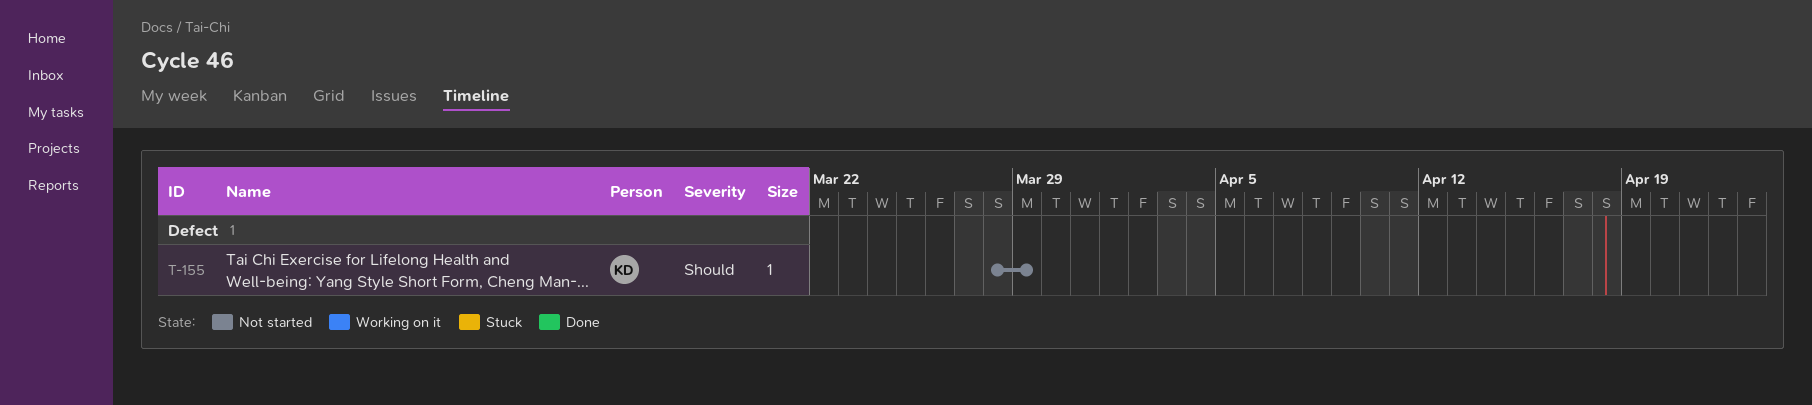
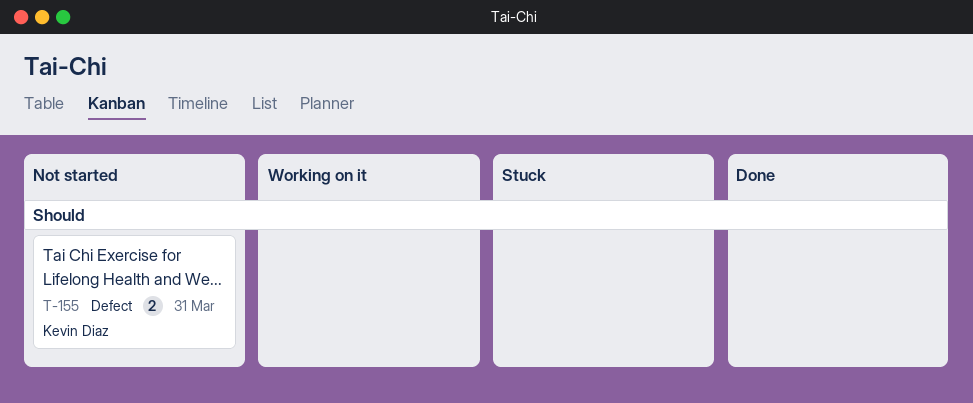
T-155, estimate: 1 -> 2
T-155, due: Mar 29 -> Mar 31

